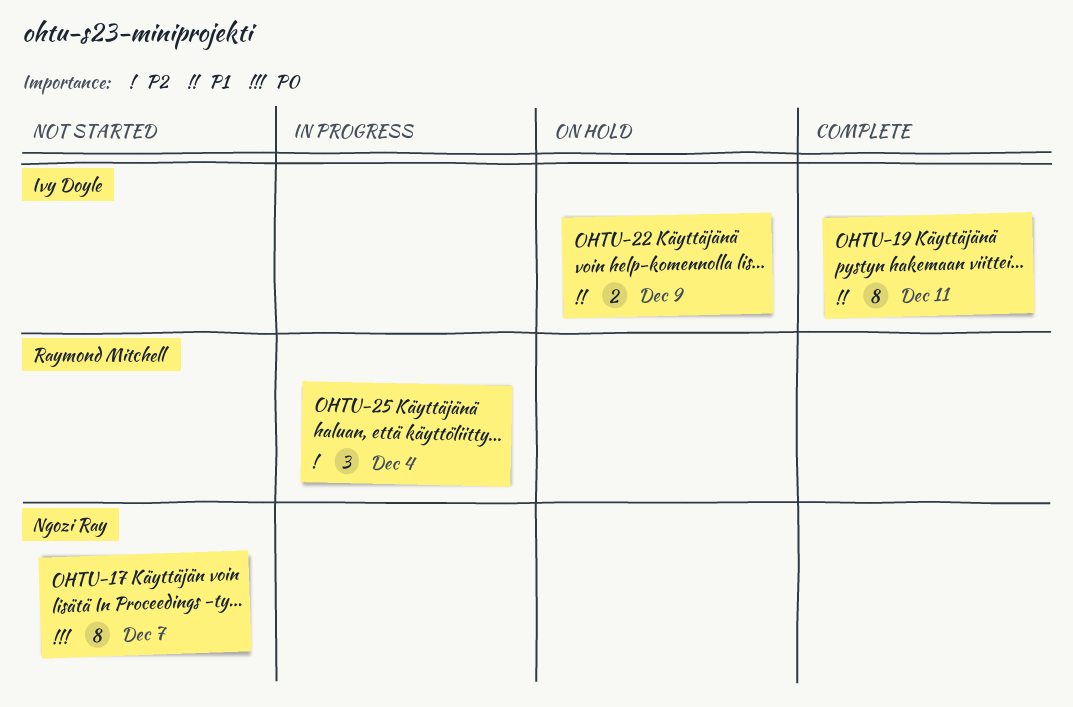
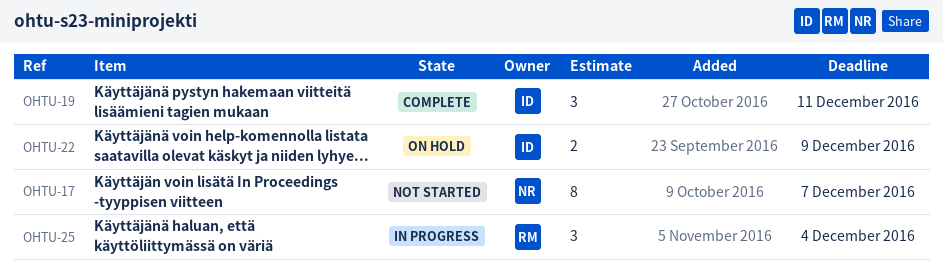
OHTU-19, estimate: 8 -> 3

